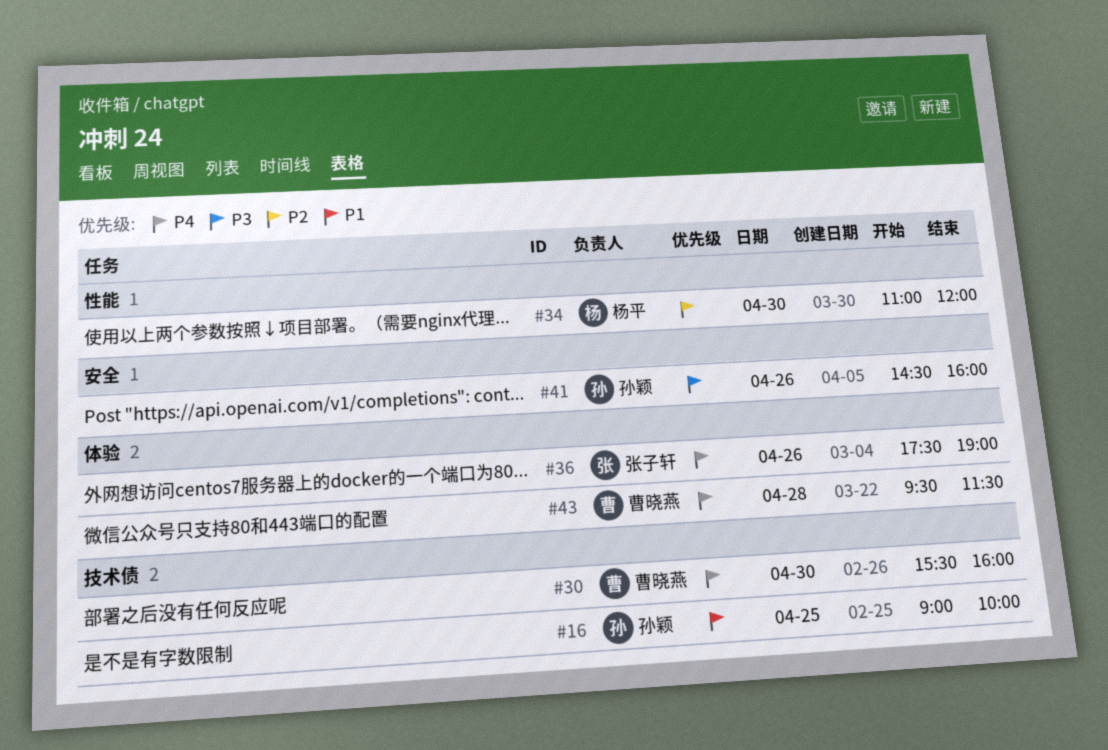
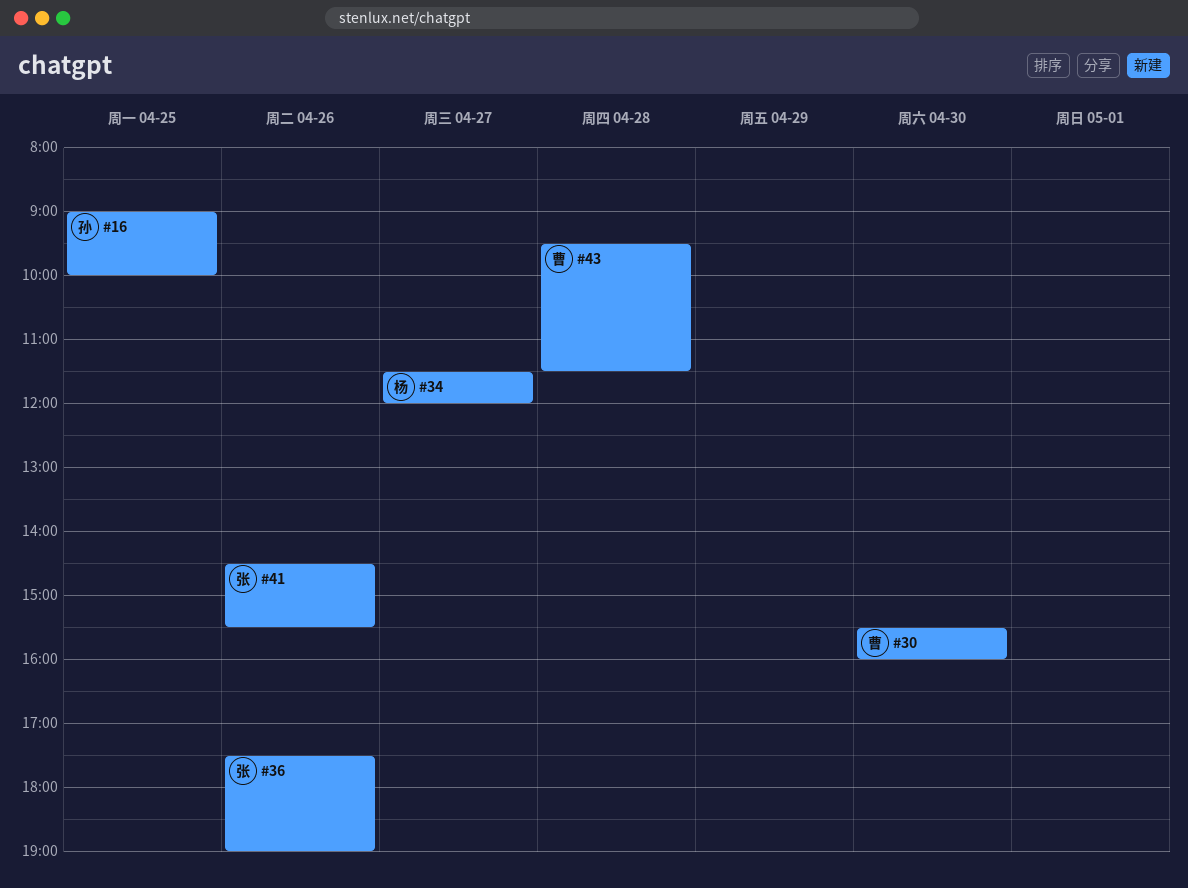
#34, day: Apr 30 -> Apr 27
#34, begins: 11:00 -> 11:30
#41, owner: 孙颖 -> 张子轩
#41, ends: 16:00 -> 15:30

